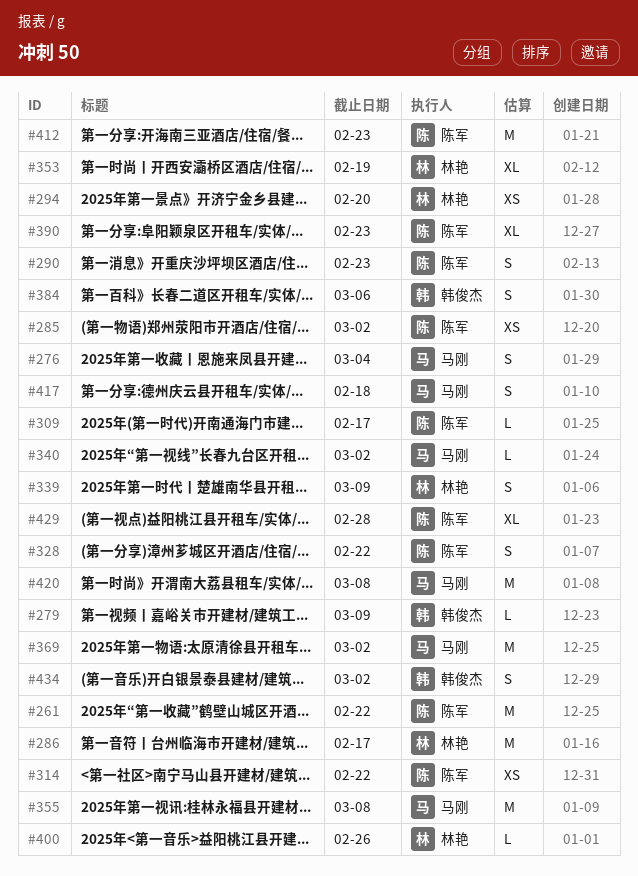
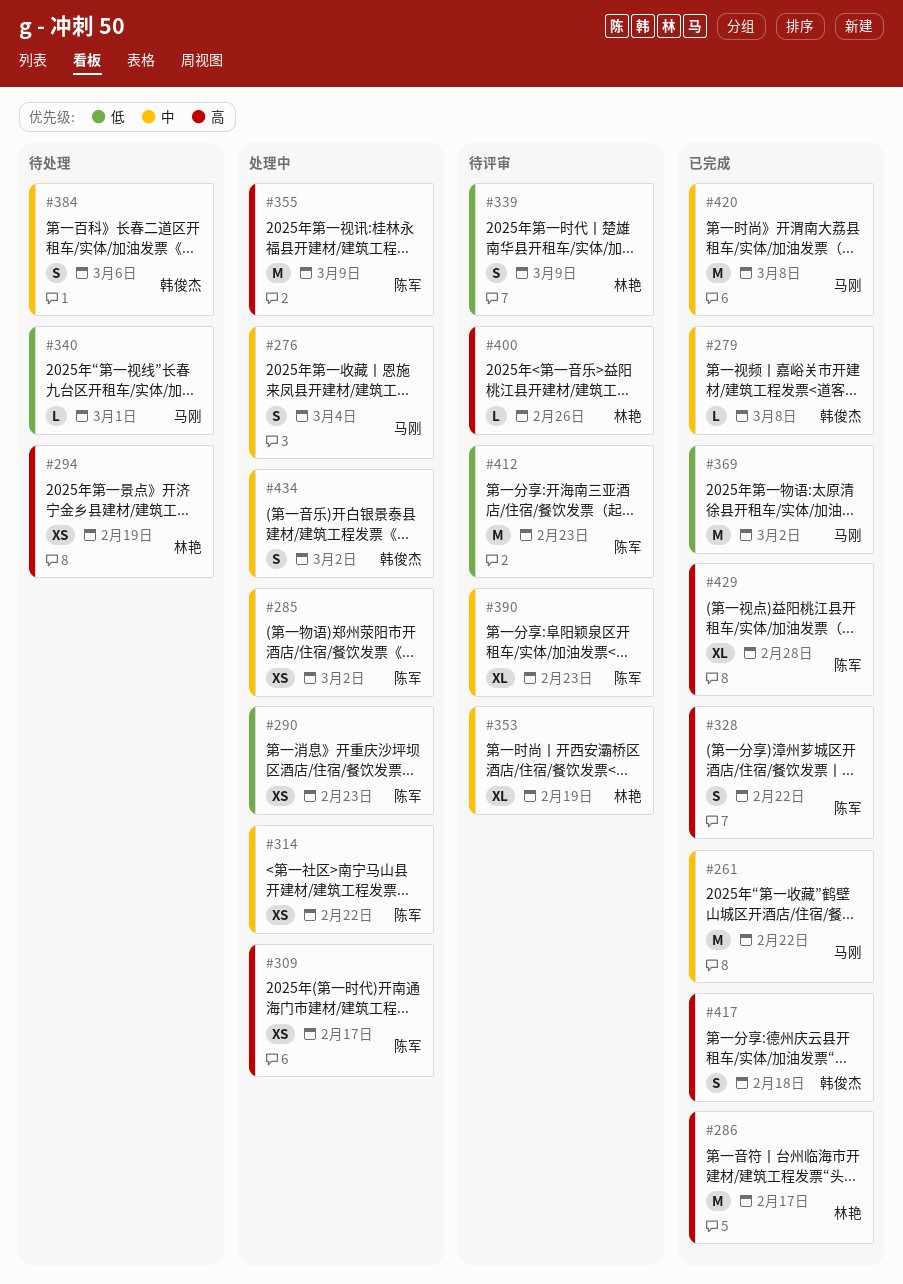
#261, owner: 陈军 -> 马刚
#279, due: Mar 9 -> Mar 8
#290, estimate: S -> XS
#294, due: Feb 20 -> Feb 19
#309, estimate: L -> XS
#340, due: Mar 2 -> Mar 1
#355, owner: 马刚 -> 陈军
#355, due: Mar 8 -> Mar 9
#417, owner: 马刚 -> 韩俊杰

